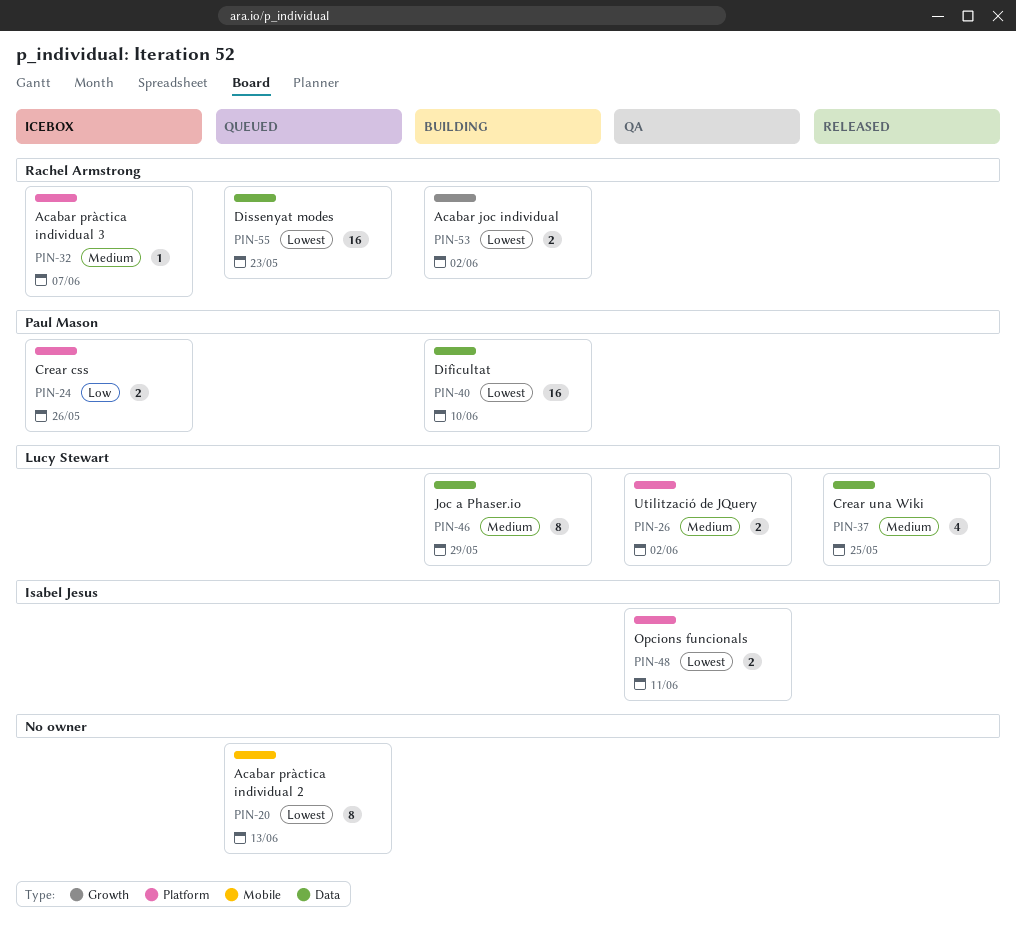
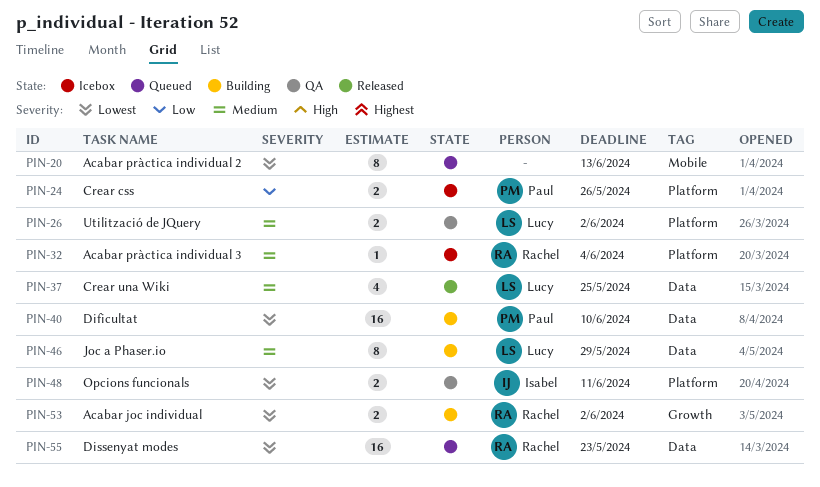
PIN-32, due: Jun 7 -> Jun 4

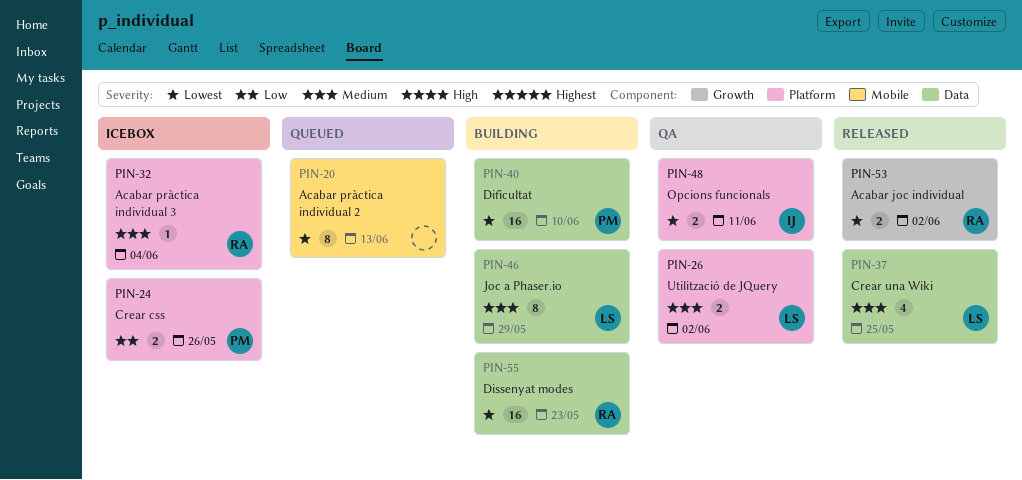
PIN-53, status: Building -> Released
PIN-55, status: Queued -> Building

